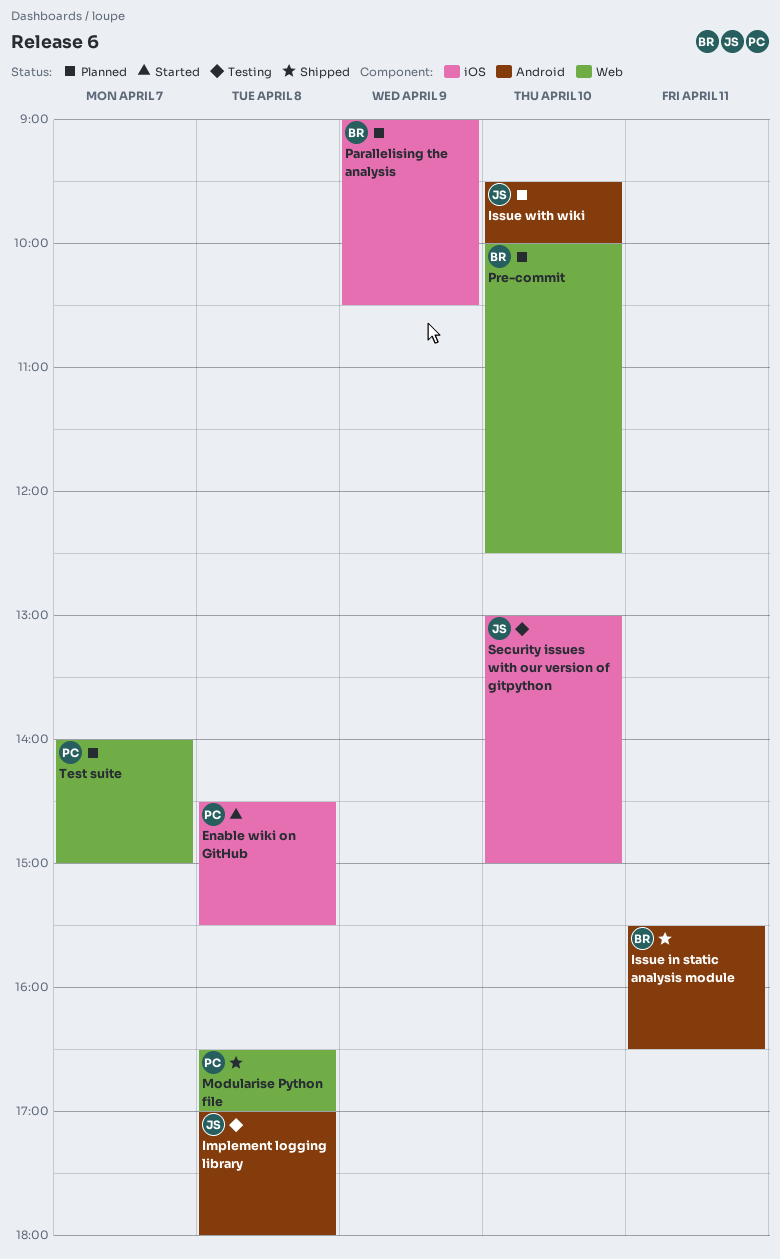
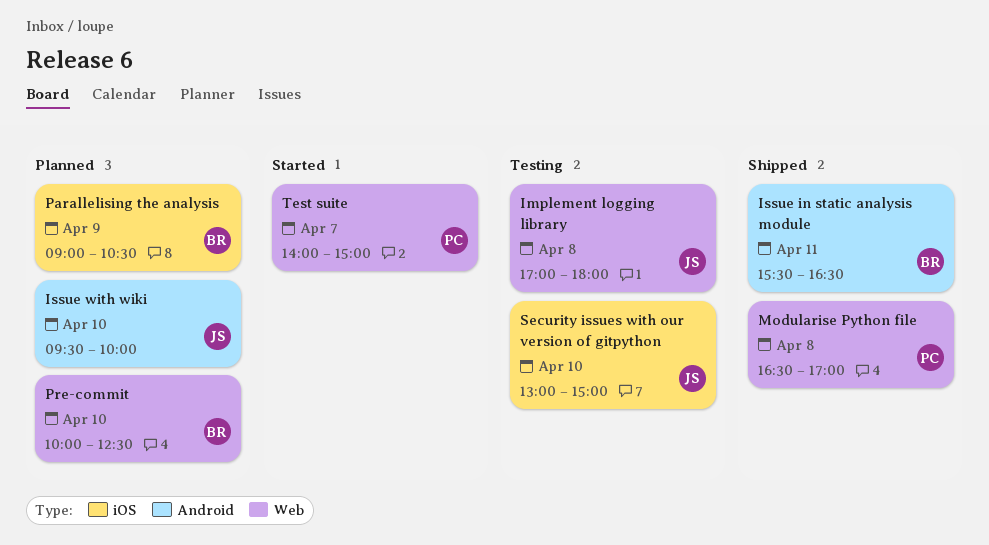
Enable wiki on GitHub: present -> none
Implement logging library, label: Android -> Web
Test suite, status: Planned -> Started

